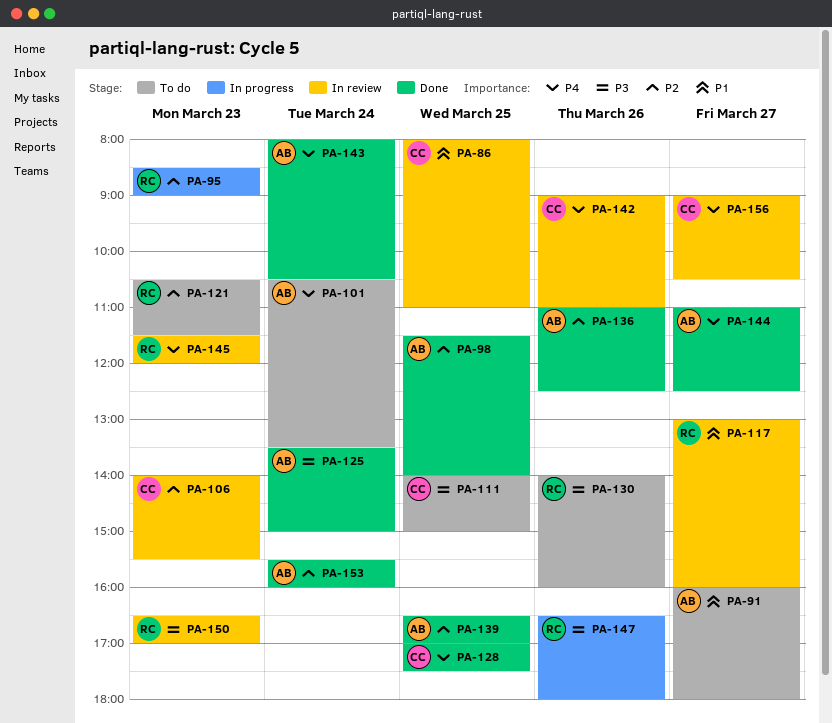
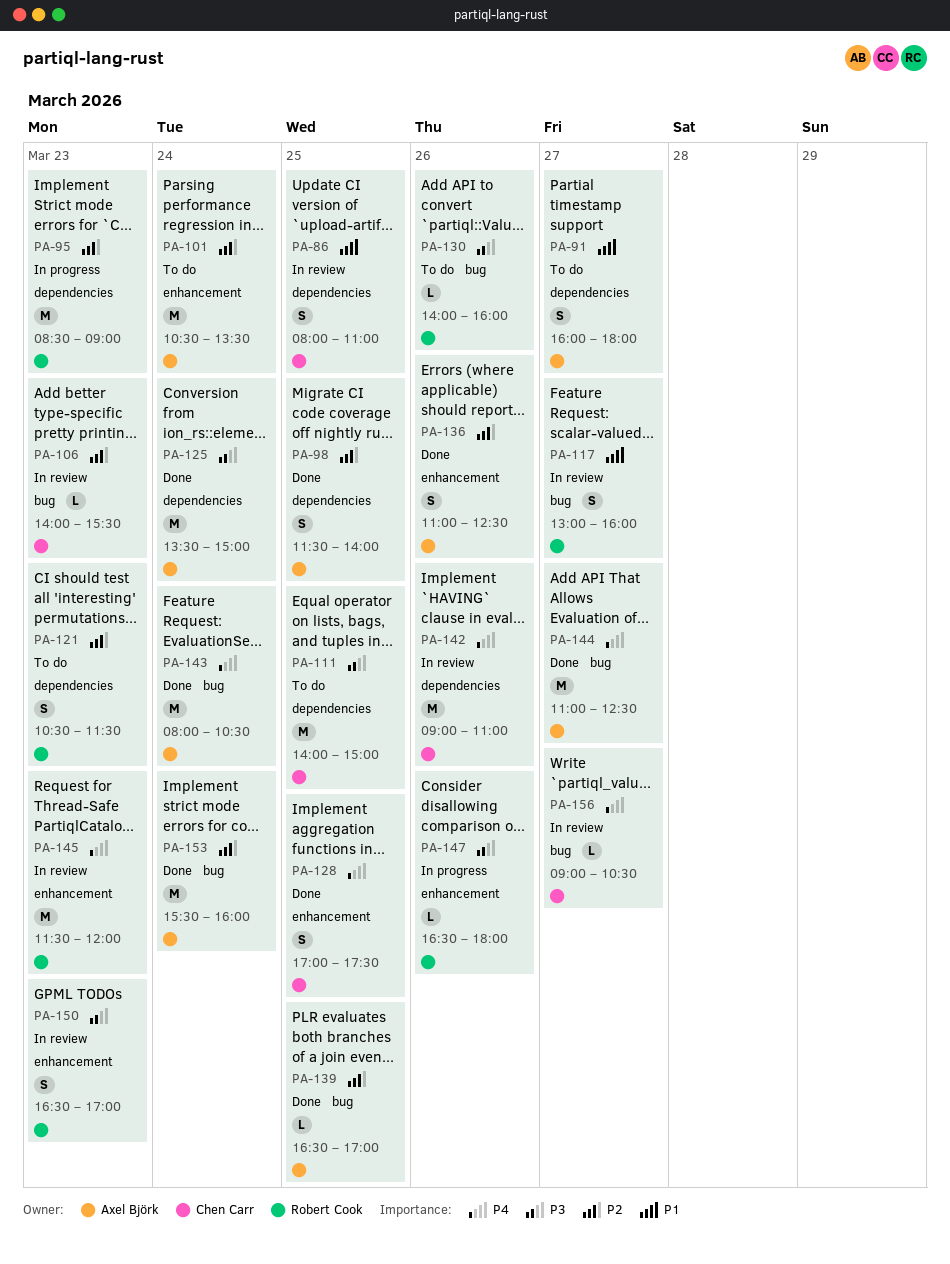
PA-101, priority: P4 -> P2

